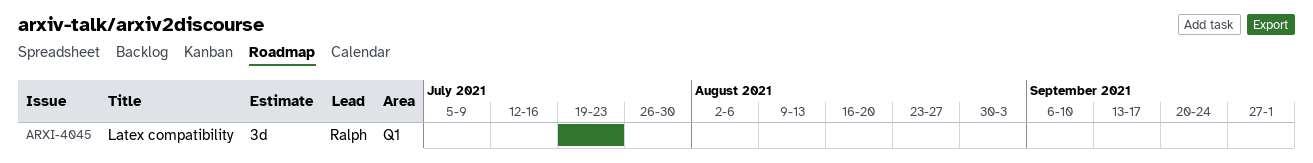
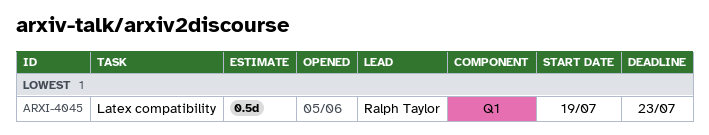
ARXI-4045, estimate: 3d -> 0.5d

